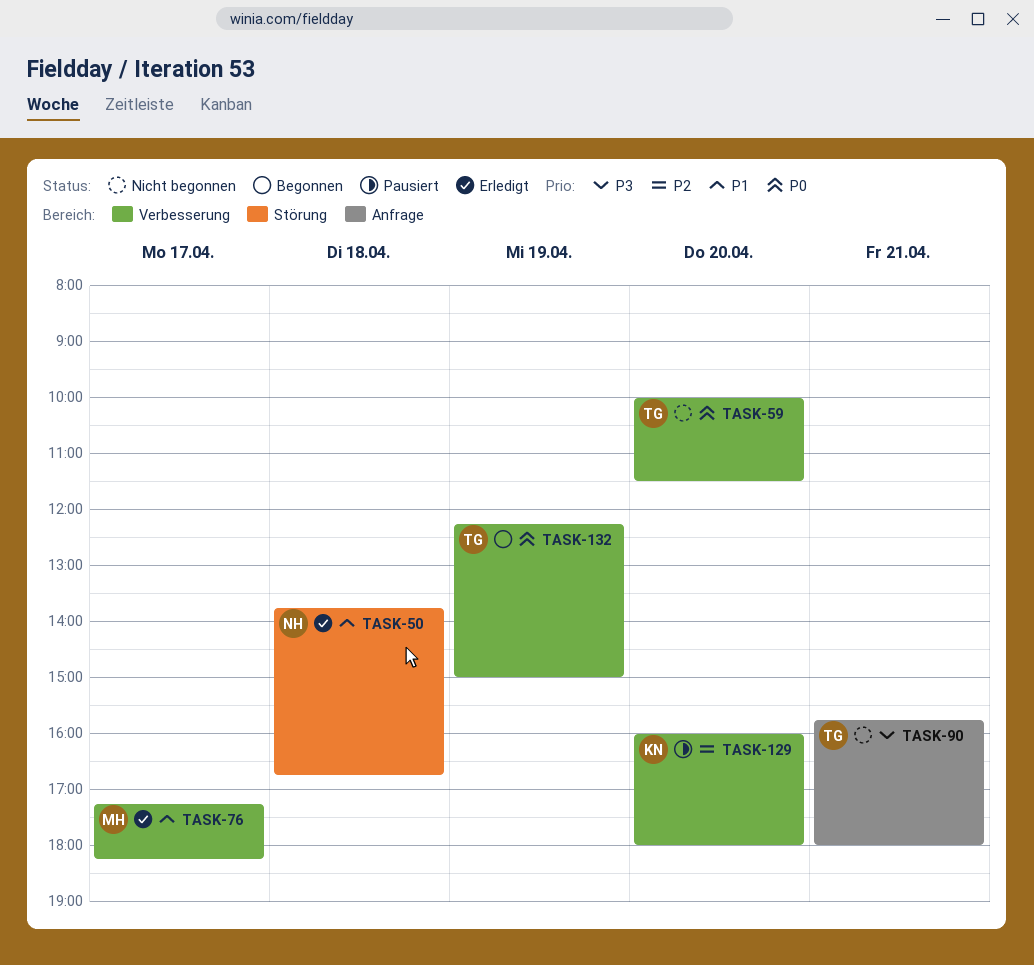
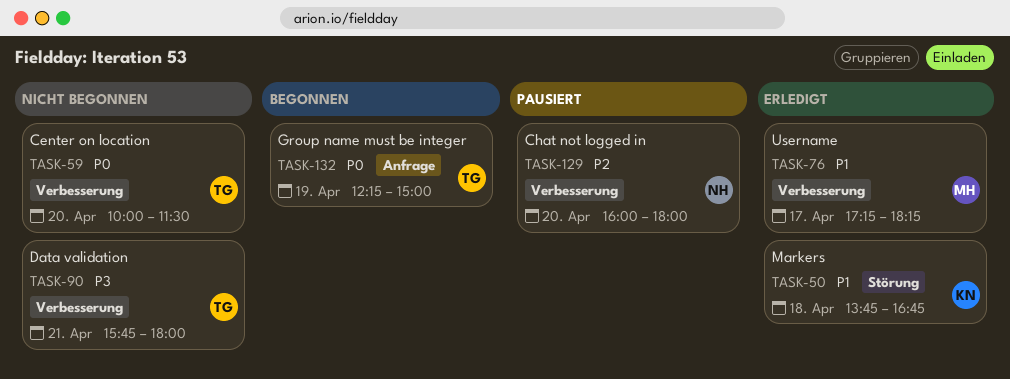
TASK-50, owner: NH -> KN
TASK-90, label: Anfrage -> Verbesserung
TASK-129, owner: KN -> NH
TASK-132, label: Verbesserung -> Anfrage

